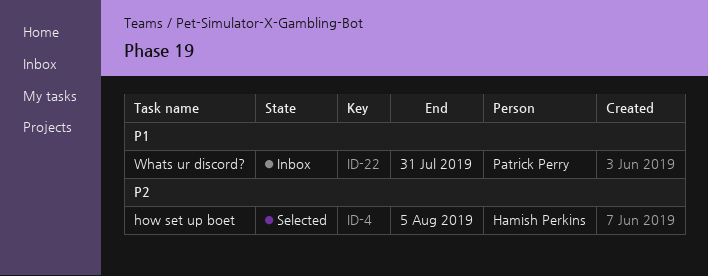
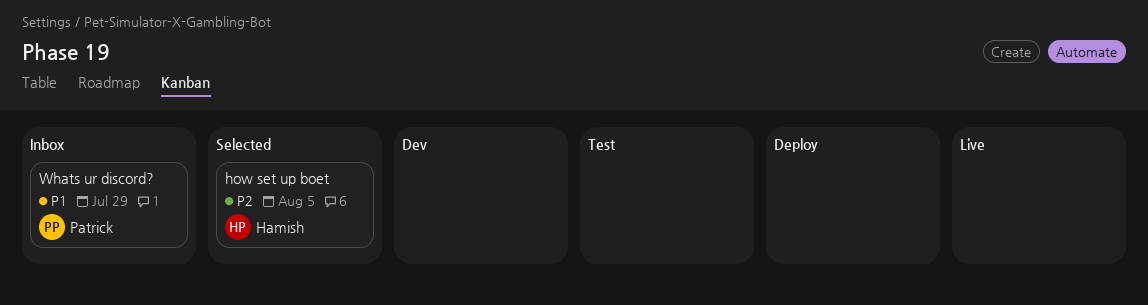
Whats ur discord?, due: Jul 31 -> Jul 29

